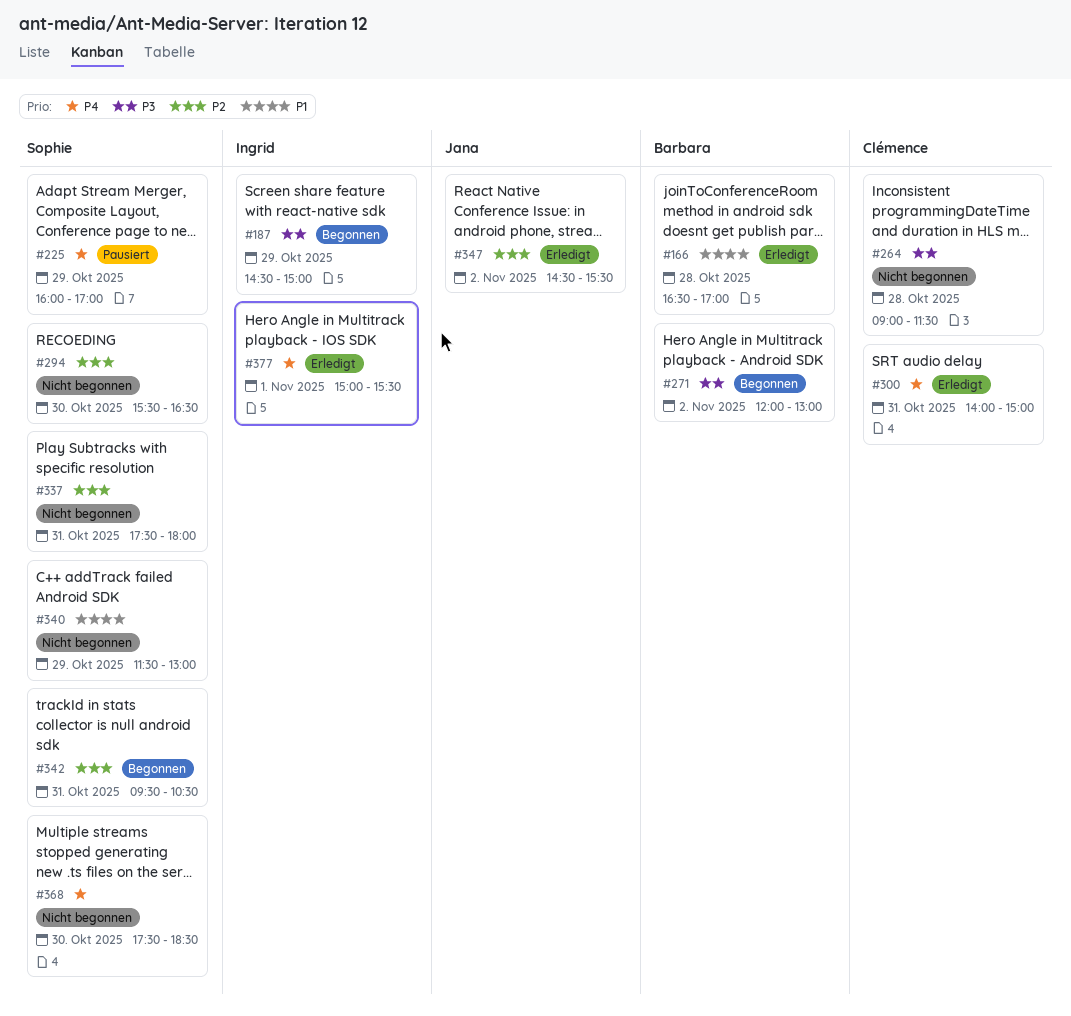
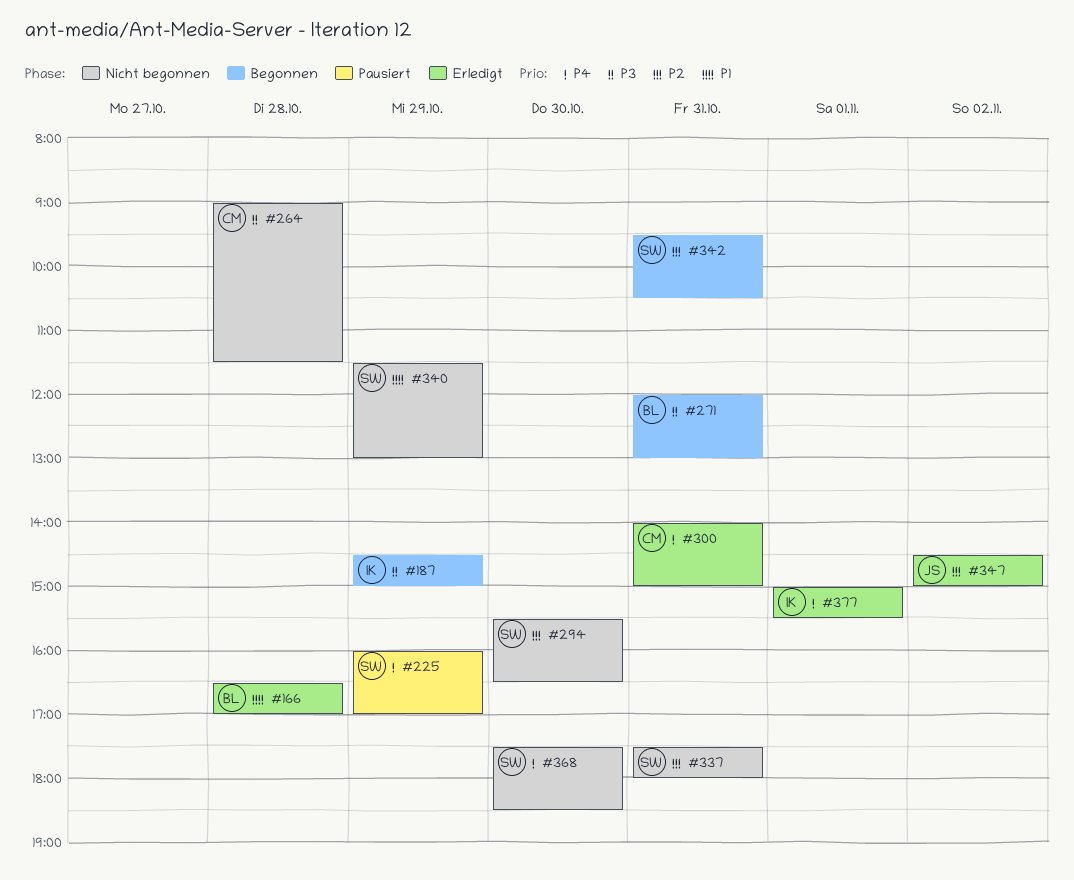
#271, day: Nov 2 -> Oct 31
#347, ends: 15:30 -> 15:00

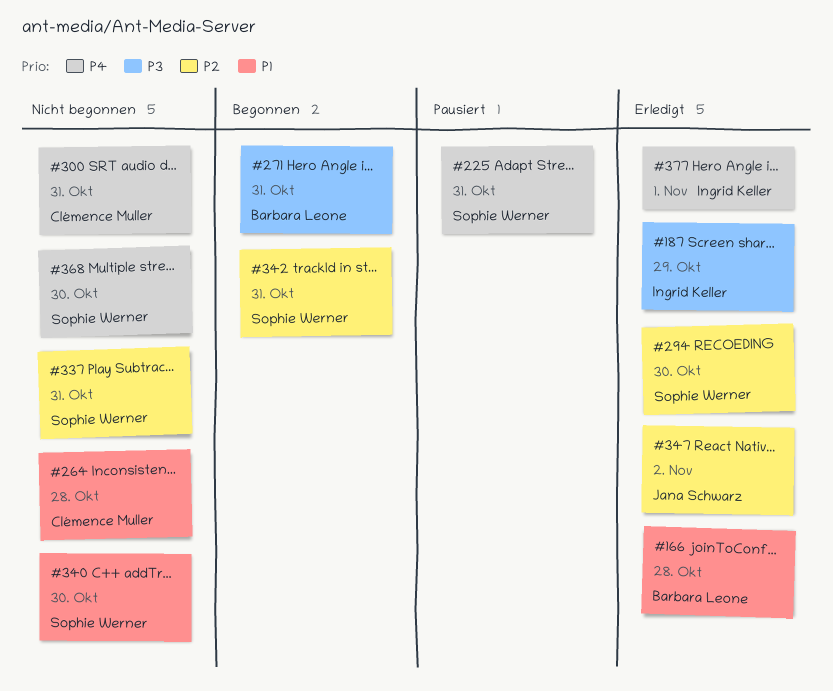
#187, status: Begonnen -> Erledigt
#225, day: Oct 29 -> Oct 31
#264, priority: P3 -> P1
#294, status: Nicht begonnen -> Erledigt
#300, status: Erledigt -> Nicht begonnen
#340, day: Oct 29 -> Oct 30

